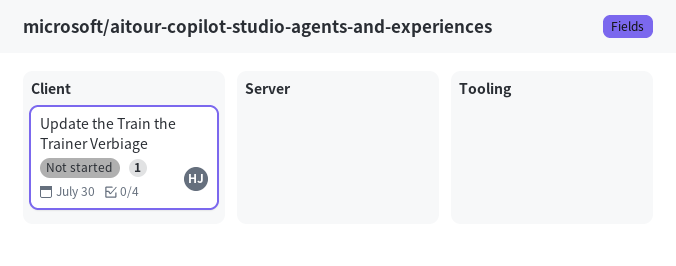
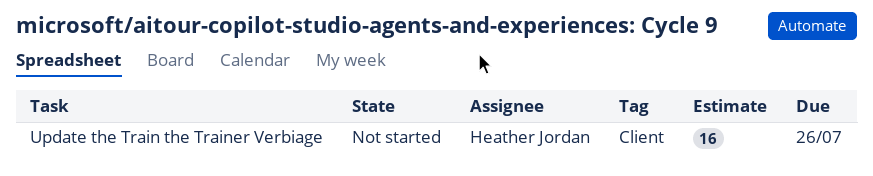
Update the Train the Trainer Verbiage, estimate: 1 -> 16
Update the Train the Trainer Verbiage, due: Jul 30 -> Jul 26

